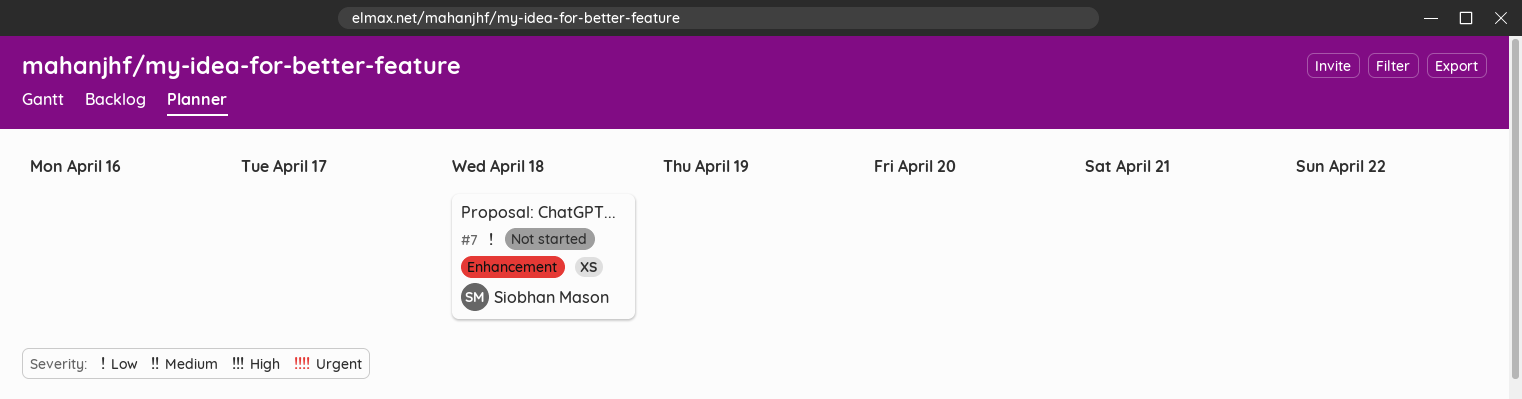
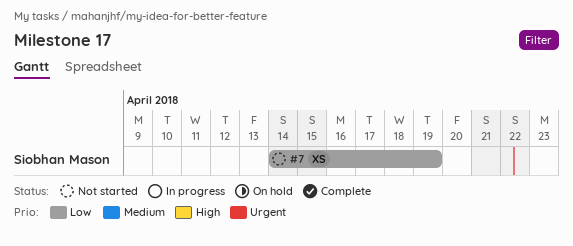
#7, due: Apr 18 -> Apr 19

